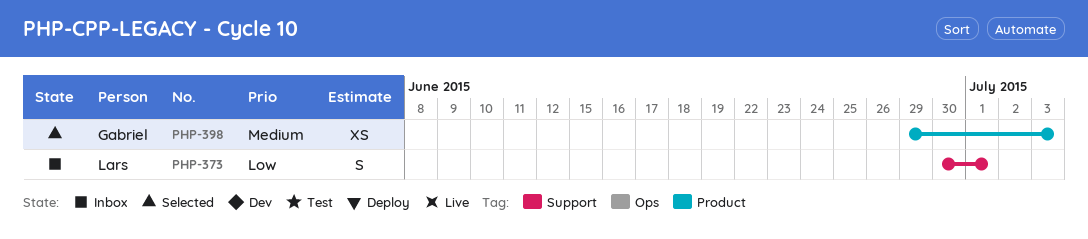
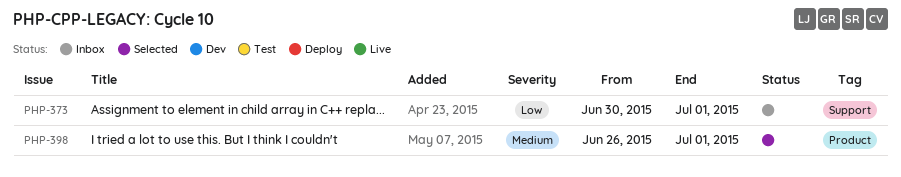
PHP-398, start: Jun 29 -> Jun 26
PHP-398, due: Jul 3 -> Jul 1

